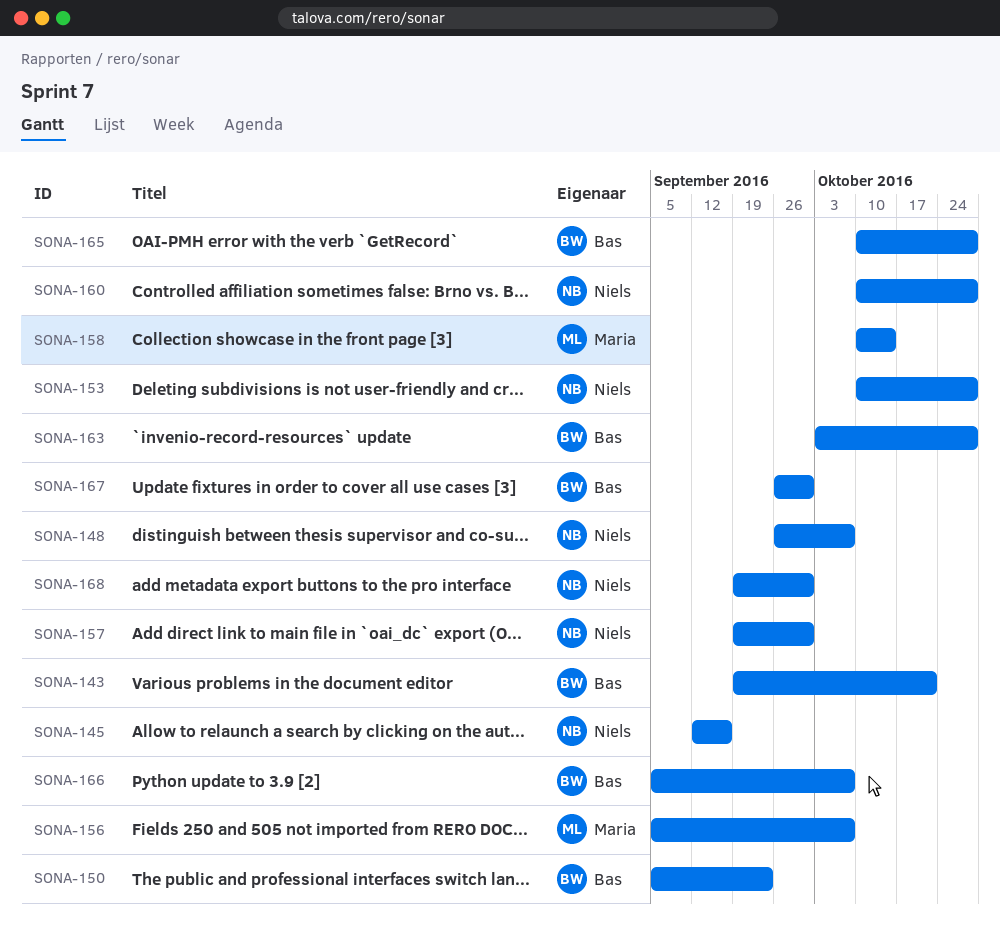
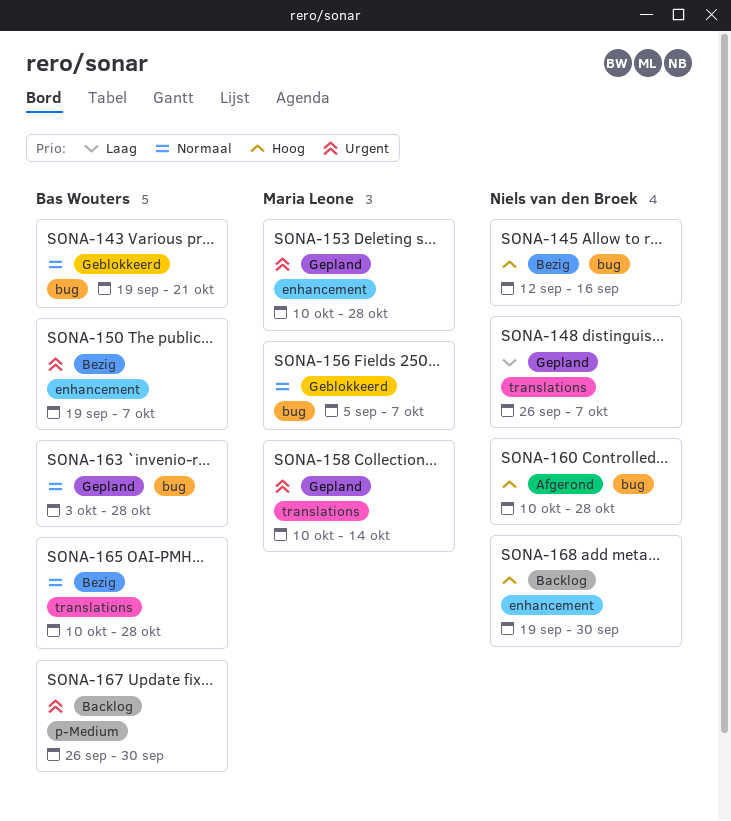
SONA-150, start: Sep 5 -> Sep 19
SONA-150, due: Sep 23 -> Oct 7
SONA-153, owner: Niels van den Broek -> Maria Leone
SONA-157: present -> none
SONA-166: present -> none

